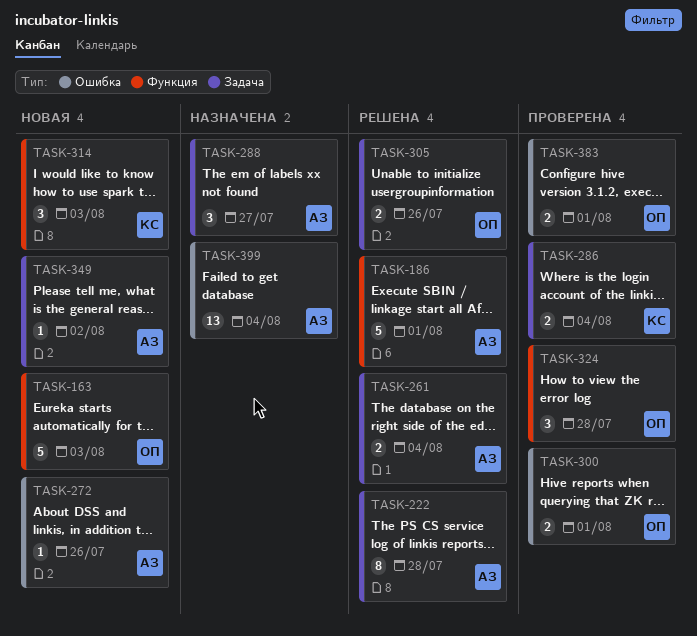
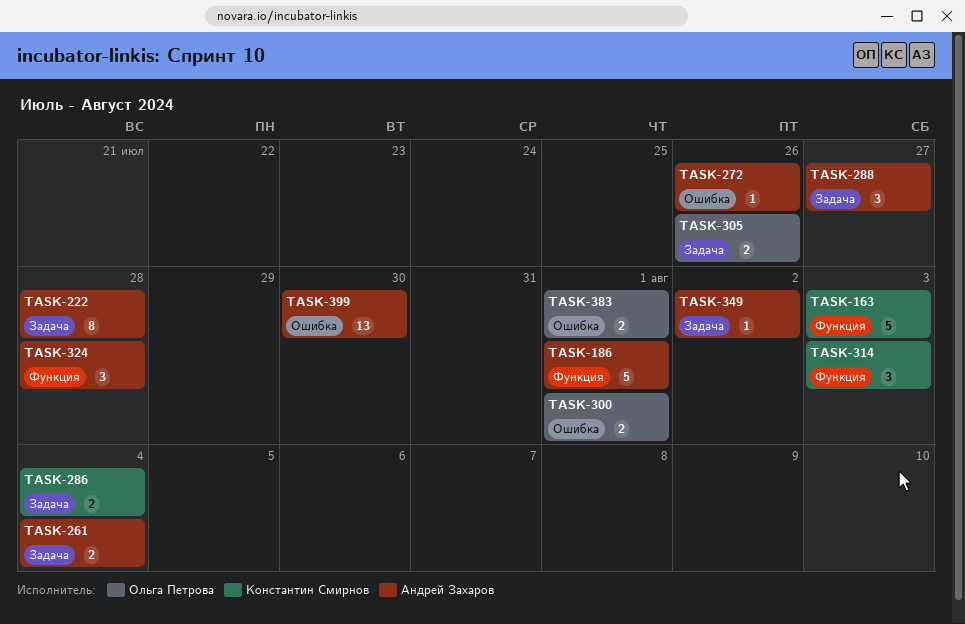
TASK-163, owner: Ольга Петрова -> Константин Смирнов
TASK-324, owner: Ольга Петрова -> Андрей Захаров
TASK-399, due: Aug 4 -> Jul 30

